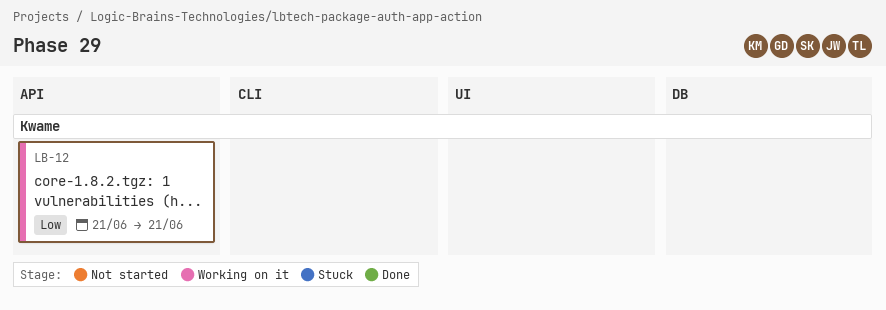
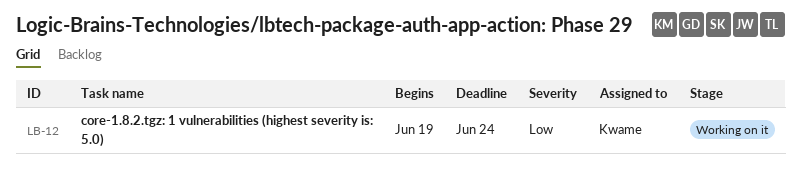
LB-12, start: Jun 21 -> Jun 19
LB-12, due: Jun 21 -> Jun 24

